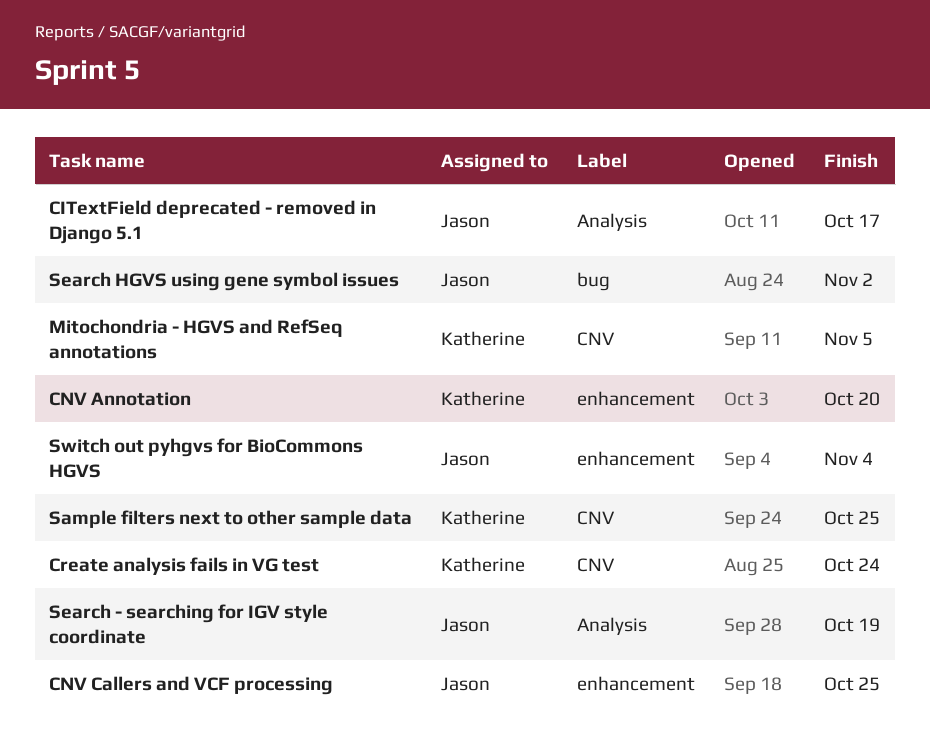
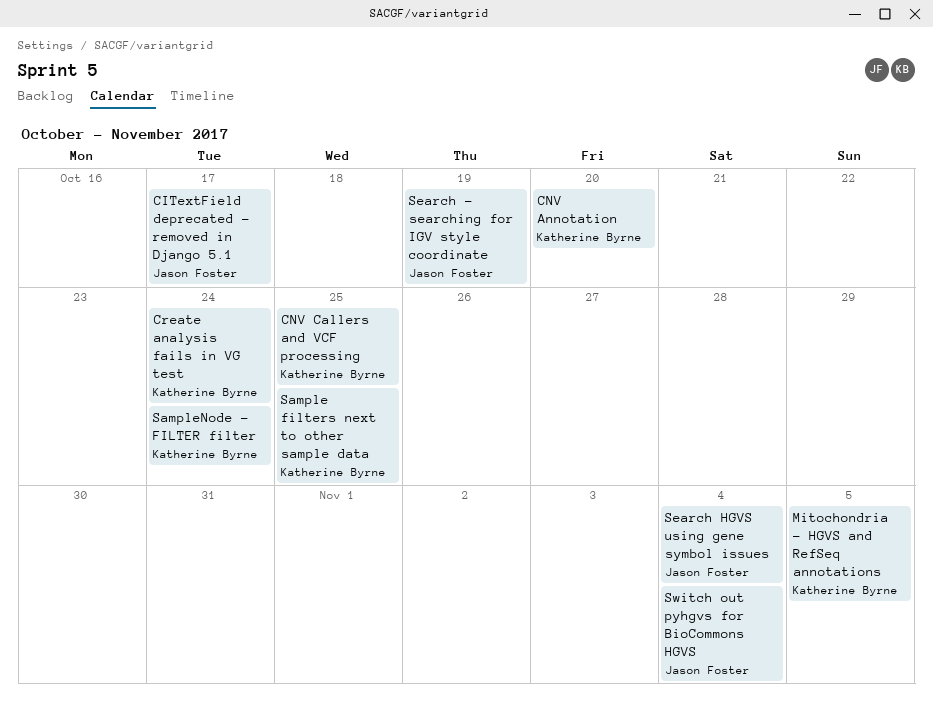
CNV Callers and VCF processing, owner: Jason Foster -> Katherine Byrne
SampleNode - FILTER filter: none -> present
Search HGVS using gene symbol issues, due: Nov 2 -> Nov 4

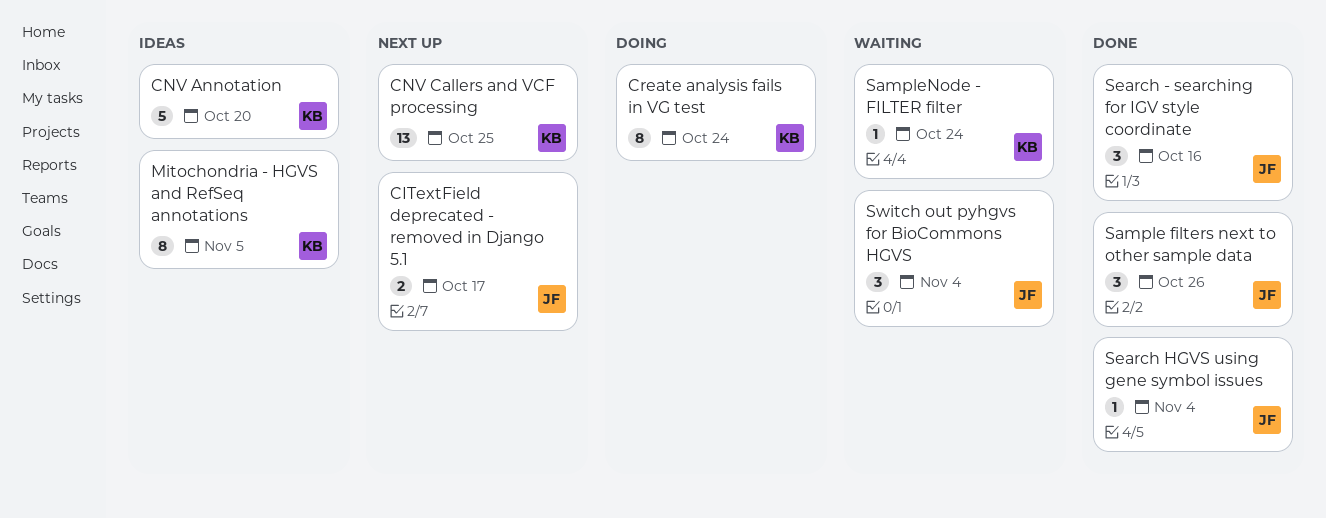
Sample filters next to other sample data, owner: Katherine Byrne -> Jason Foster
Sample filters next to other sample data, due: Oct 25 -> Oct 26
Search - searching for IGV style coordinate, due: Oct 19 -> Oct 16

